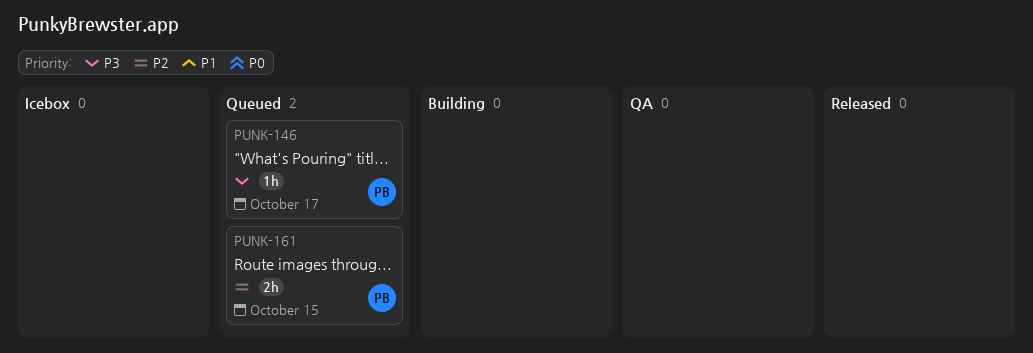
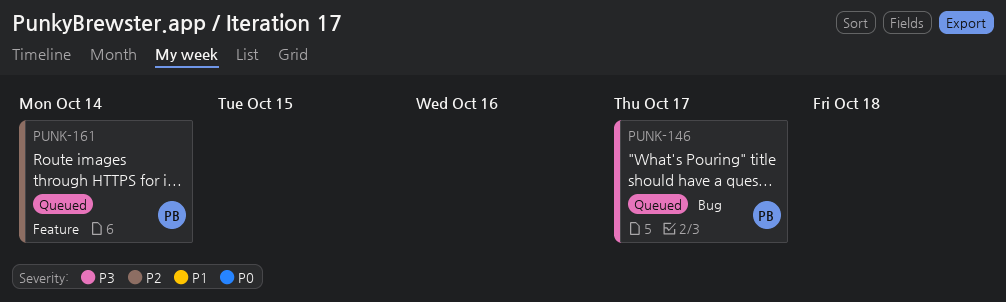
PUNK-161, due: Oct 15 -> Oct 14

